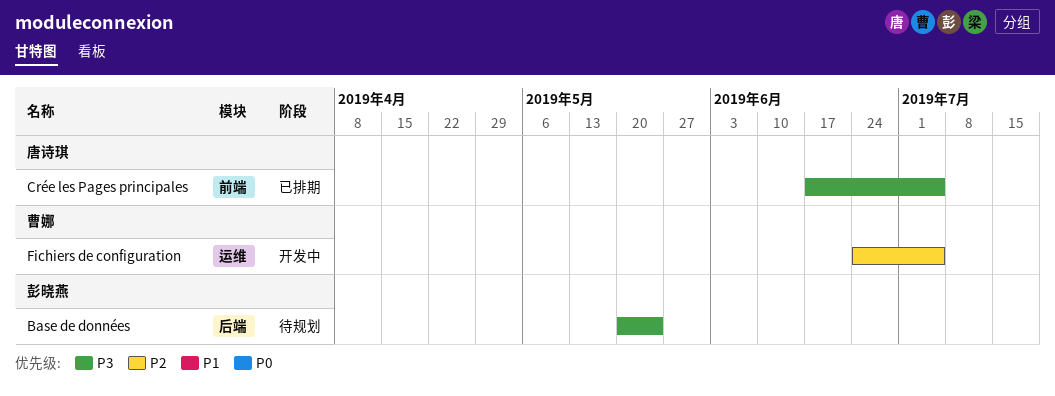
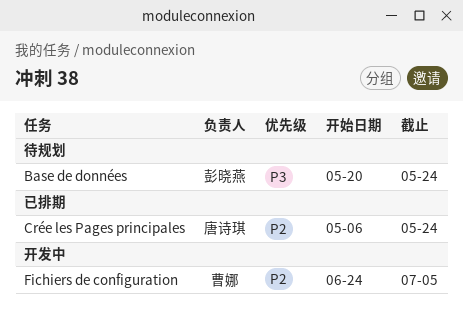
Crée les Pages principales, priority: P3 -> P2
Crée les Pages principales, start: Jun 17 -> May 6
Crée les Pages principales, due: Jul 5 -> May 24

